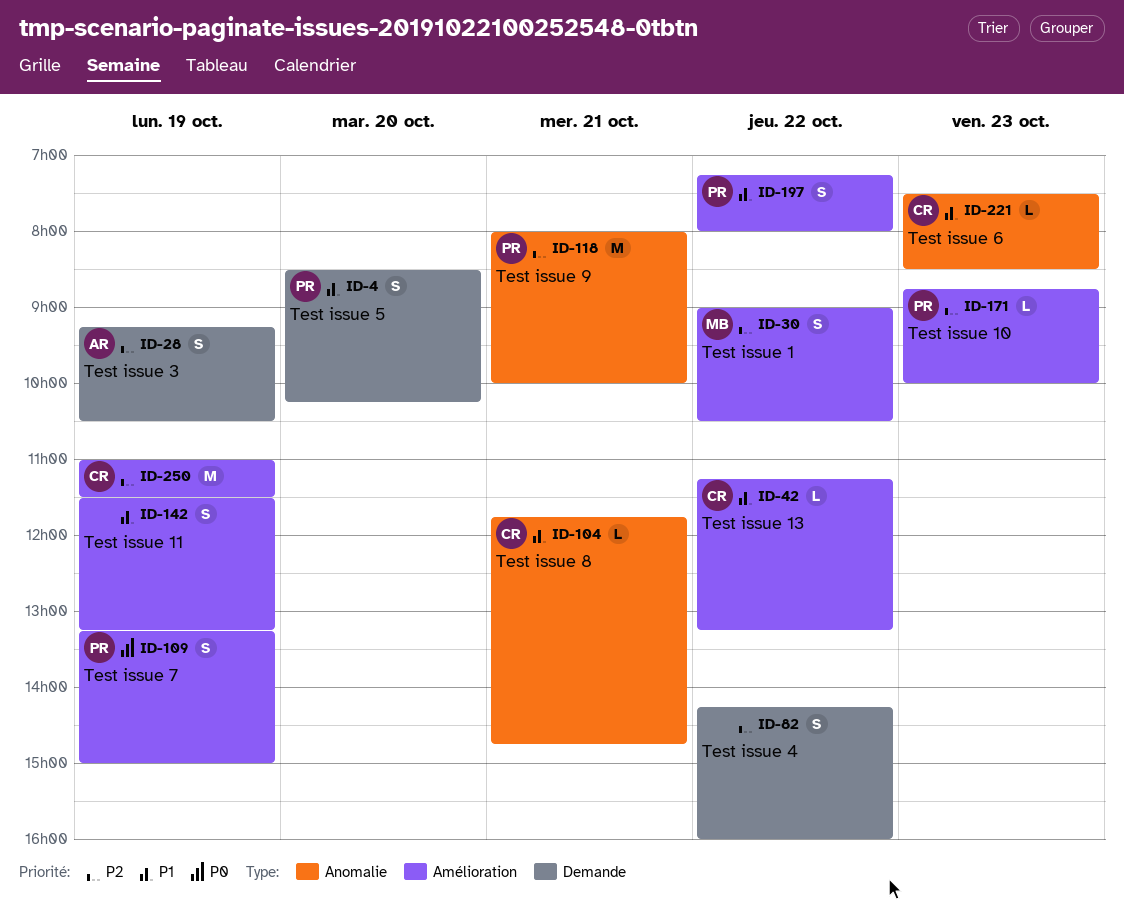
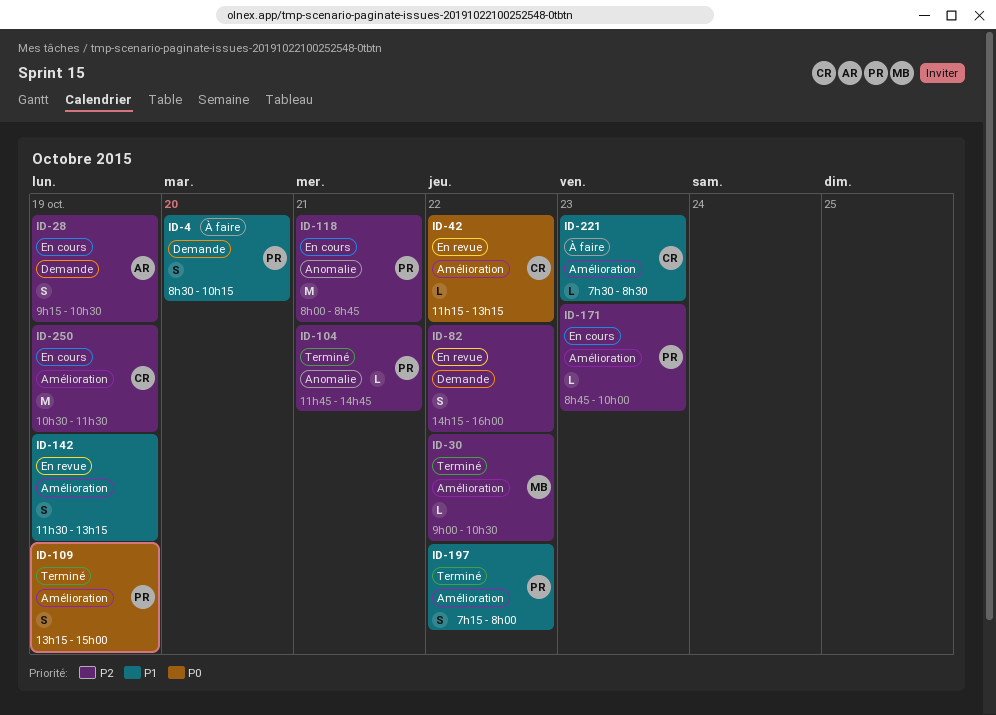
ID-30, estimate: S -> L
ID-42, priority: P1 -> P0
ID-104, owner: CR -> PR
ID-104, priority: P1 -> P2
ID-118, ends: 10:00 -> 08:45
ID-221, label: Anomalie -> Amélioration
ID-250, begins: 11:00 -> 10:30

